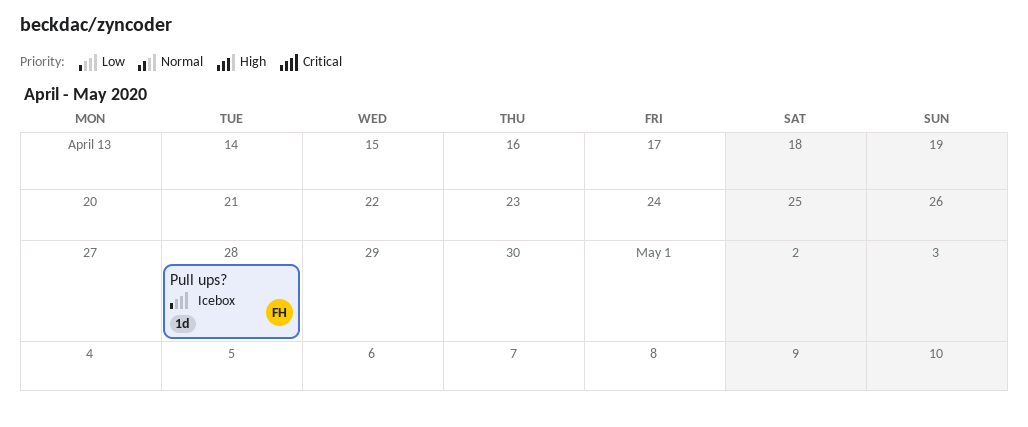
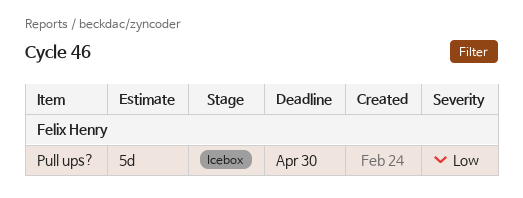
Pull ups?, estimate: 1d -> 5d
Pull ups?, due: Apr 28 -> Apr 30

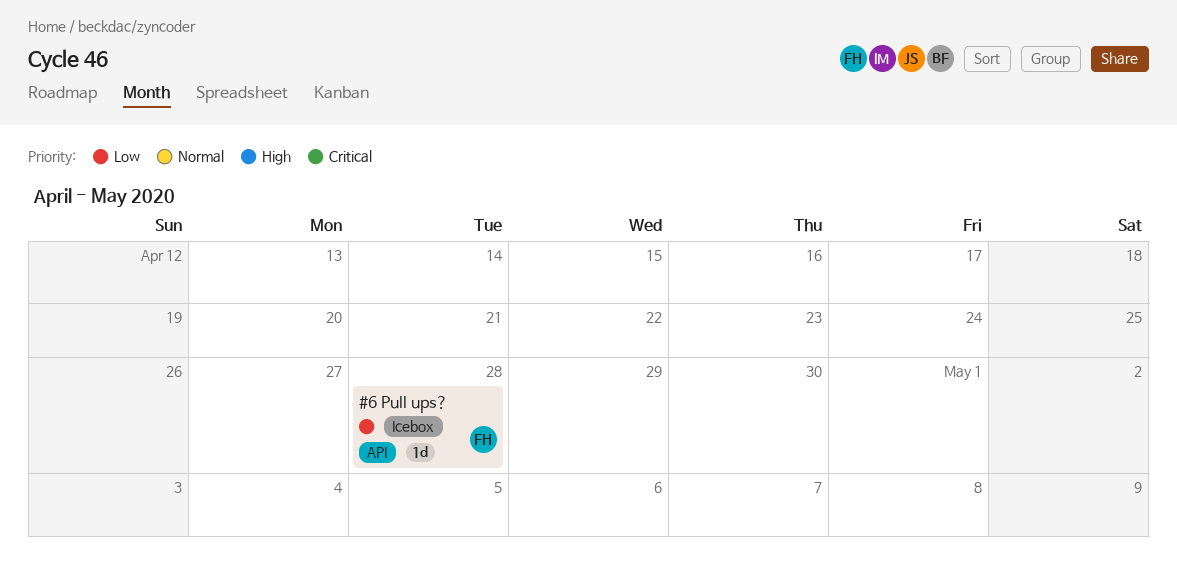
Pull ups?, estimate: 5d -> 1d
Pull ups?, due: Apr 30 -> Apr 28

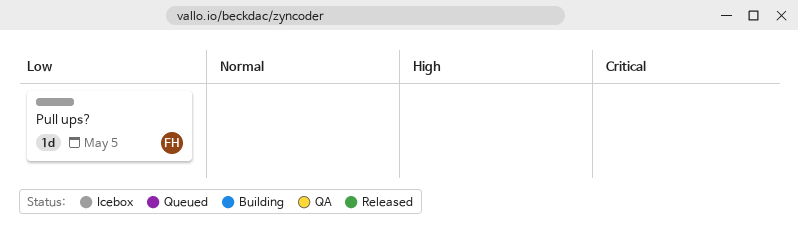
Pull ups?, due: Apr 28 -> May 5

